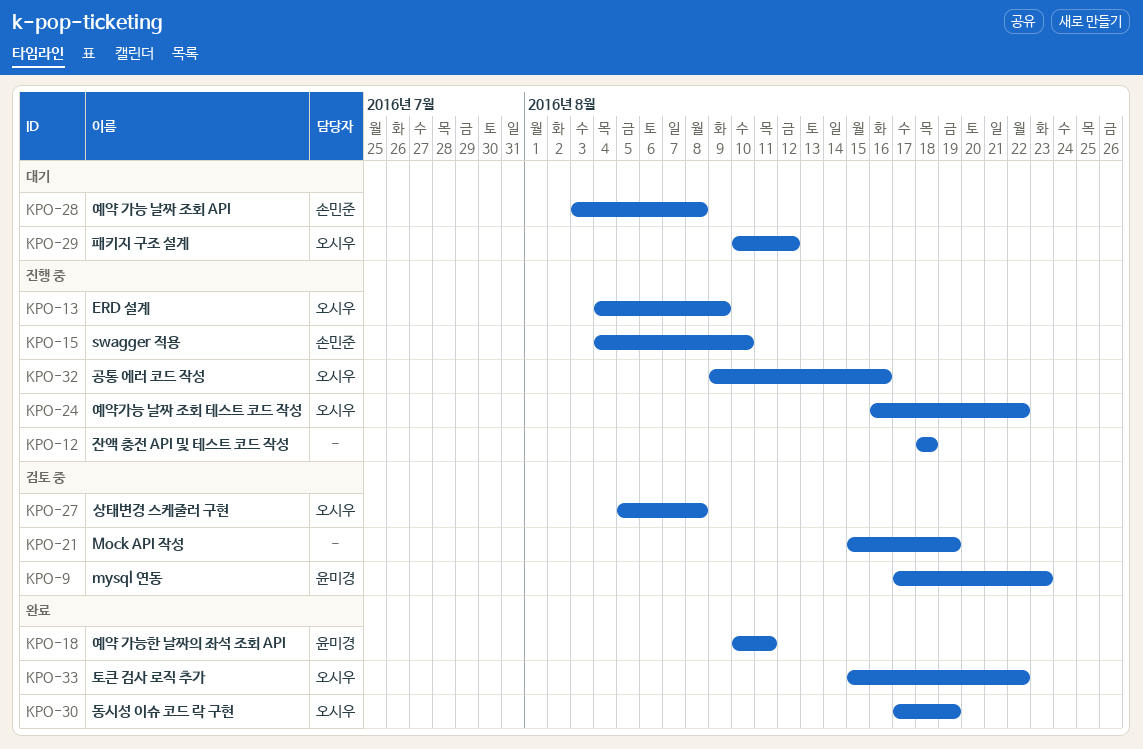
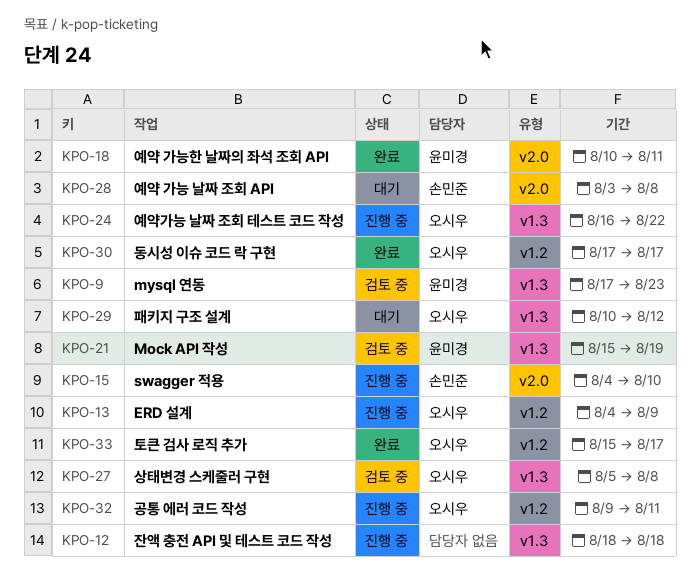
KPO-21, owner: none -> 윤미경
KPO-30, due: Aug 19 -> Aug 17
KPO-32, due: Aug 16 -> Aug 11
KPO-33, due: Aug 22 -> Aug 17

